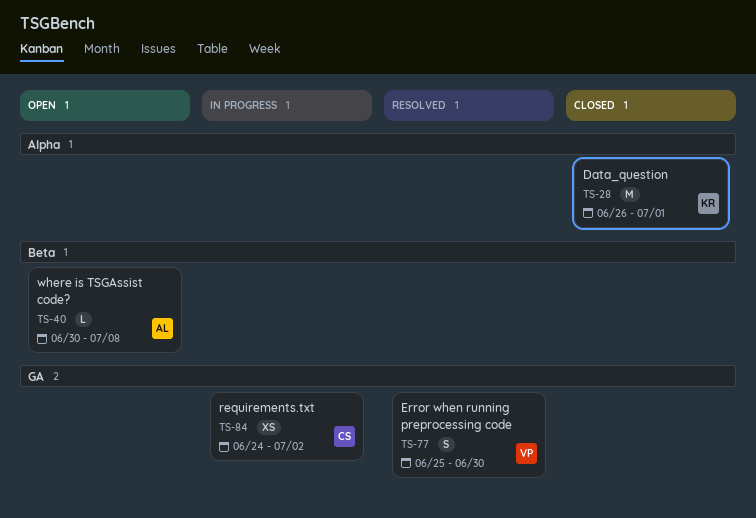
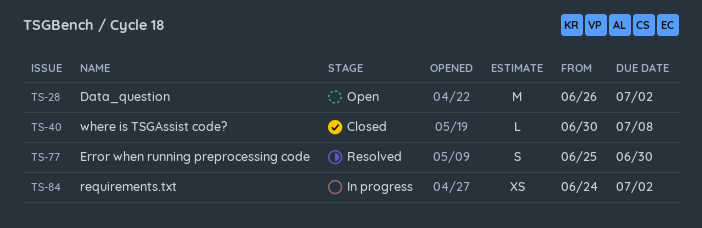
TS-28, status: Closed -> Open
TS-28, due: Jul 1 -> Jul 2
TS-40, status: Open -> Closed

